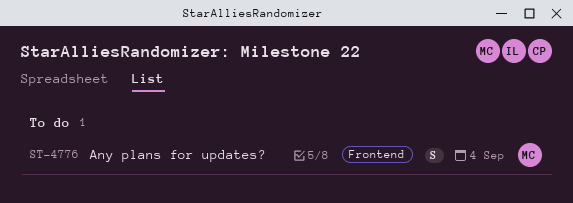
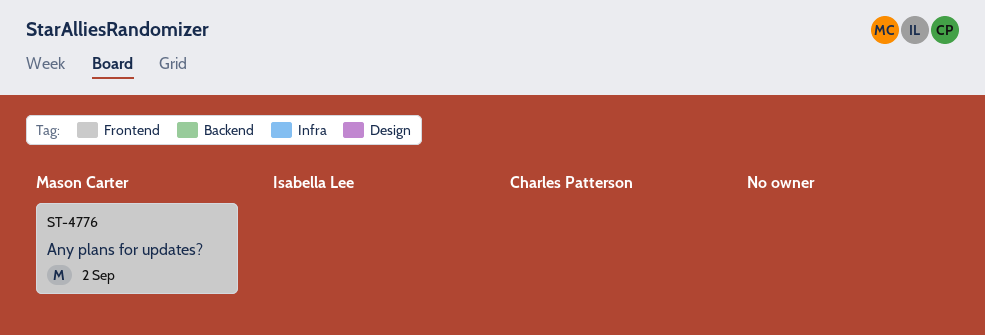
ST-4776, estimate: S -> M
ST-4776, due: Sep 4 -> Sep 2

